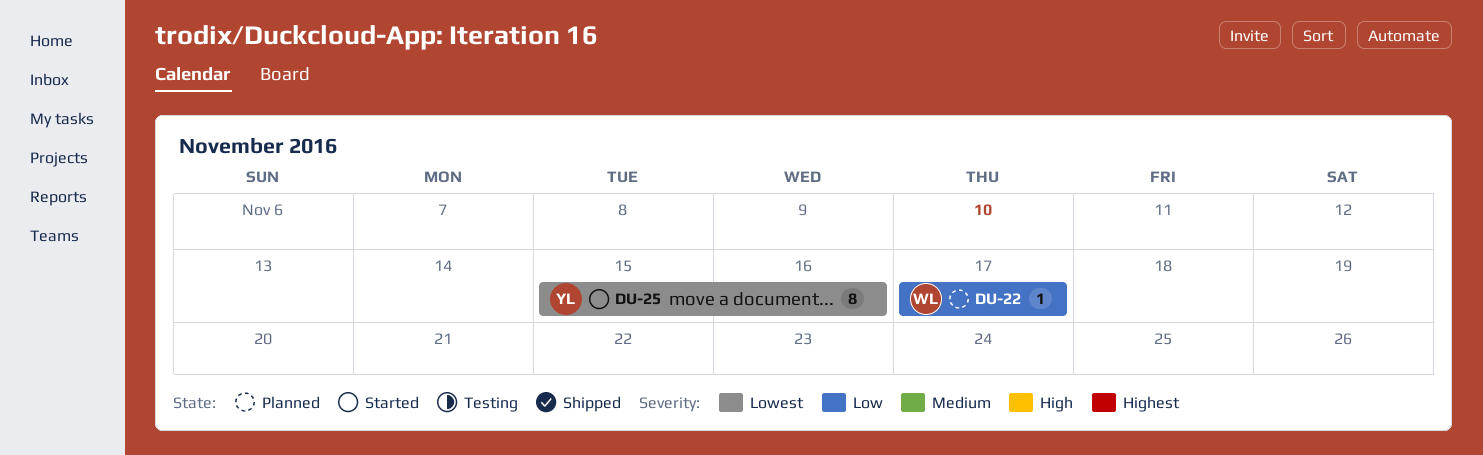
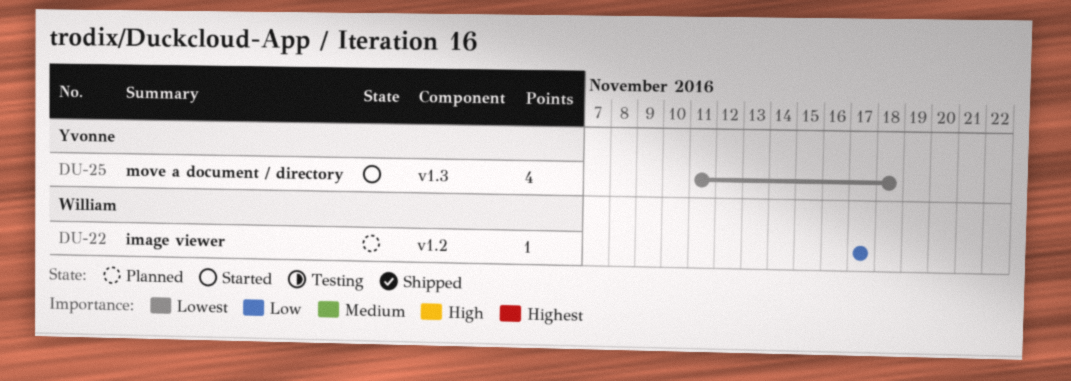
DU-25, estimate: 8 -> 4
DU-25, start: Nov 15 -> Nov 11
DU-25, due: Nov 16 -> Nov 18

